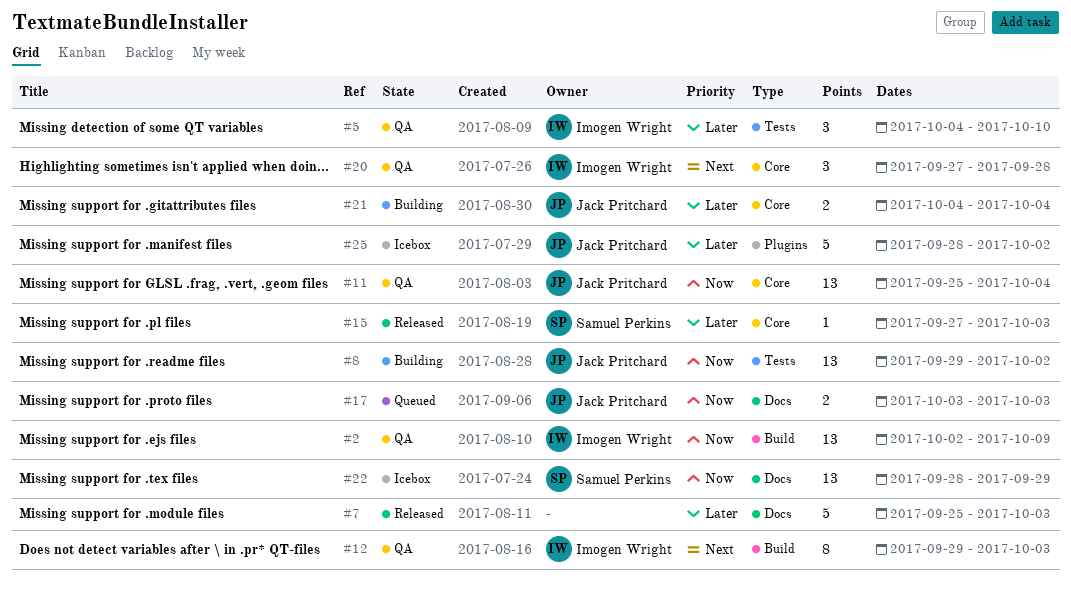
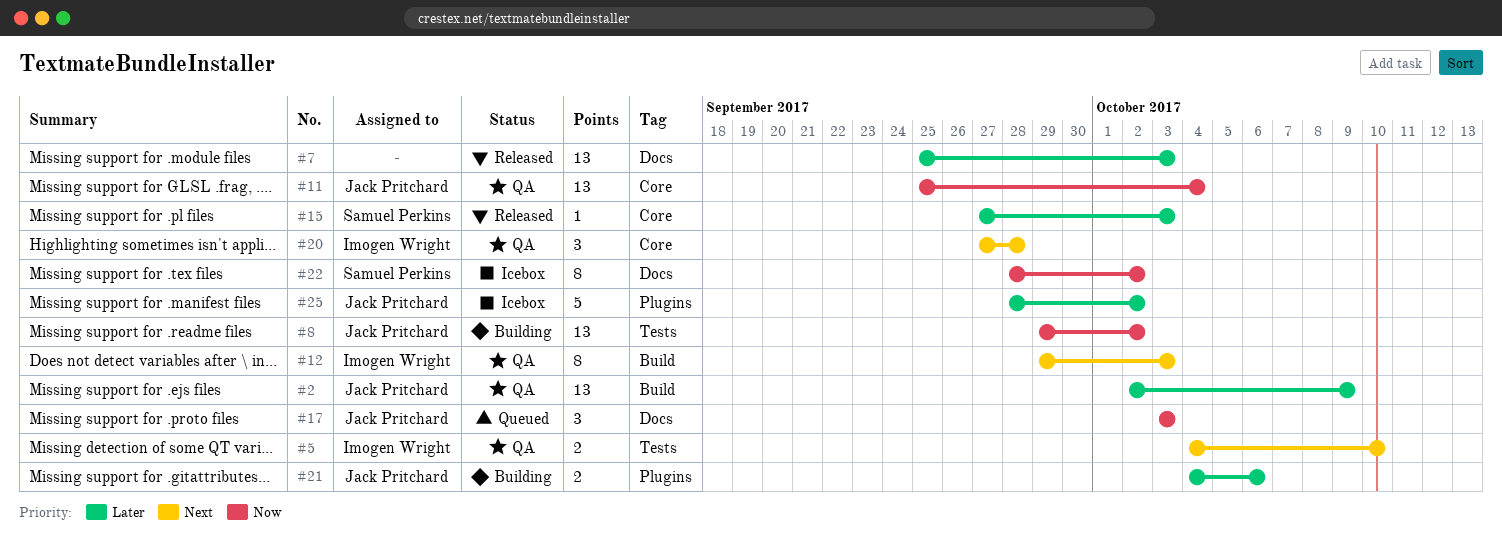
#2, owner: Imogen Wright -> Jack Pritchard
#2, priority: Now -> Later
#5, priority: Later -> Next
#5, estimate: 3 -> 2
#7, estimate: 5 -> 13
#17, estimate: 2 -> 3
#21, label: Core -> Plugins
#21, due: Oct 4 -> Oct 6
#22, estimate: 13 -> 8
#22, due: Sep 29 -> Oct 2

